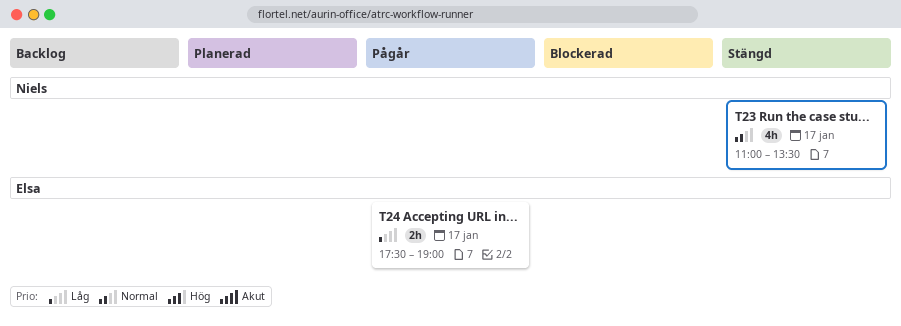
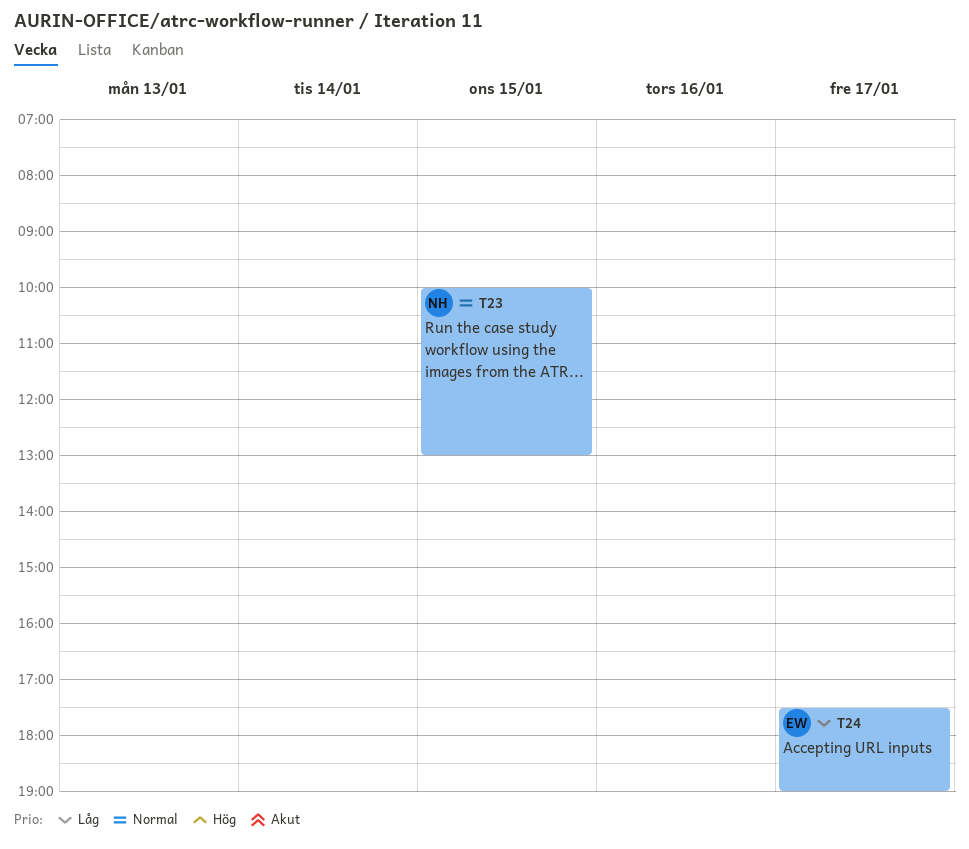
T23, day: Jan 17 -> Jan 15
T23, begins: 11:00 -> 10:00
T23, ends: 13:30 -> 13:00

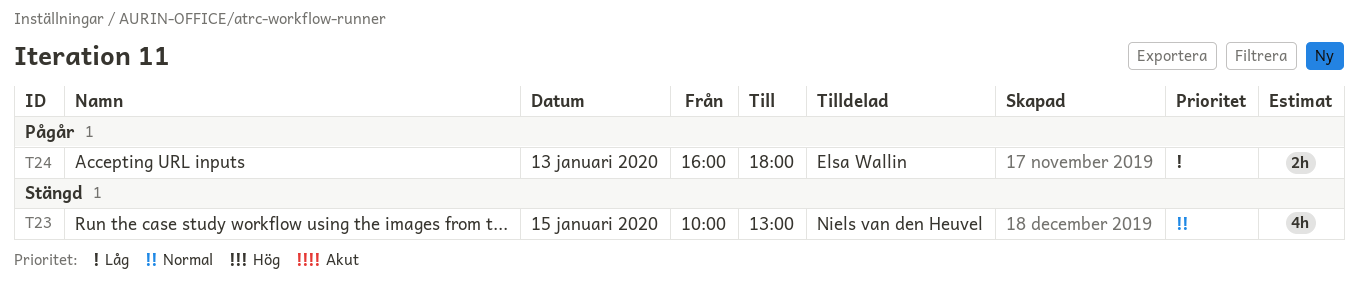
T24, day: Jan 17 -> Jan 13
T24, begins: 17:30 -> 16:00
T24, ends: 19:00 -> 18:00

